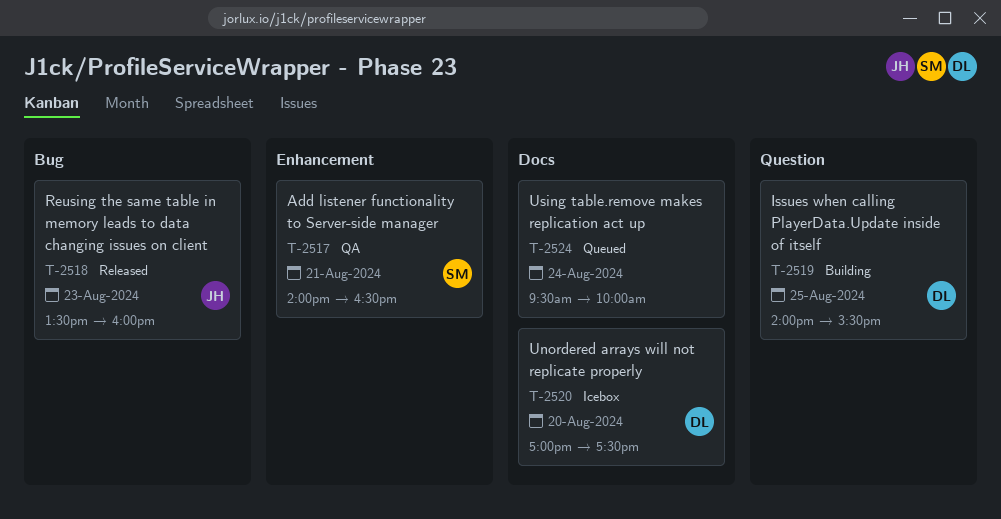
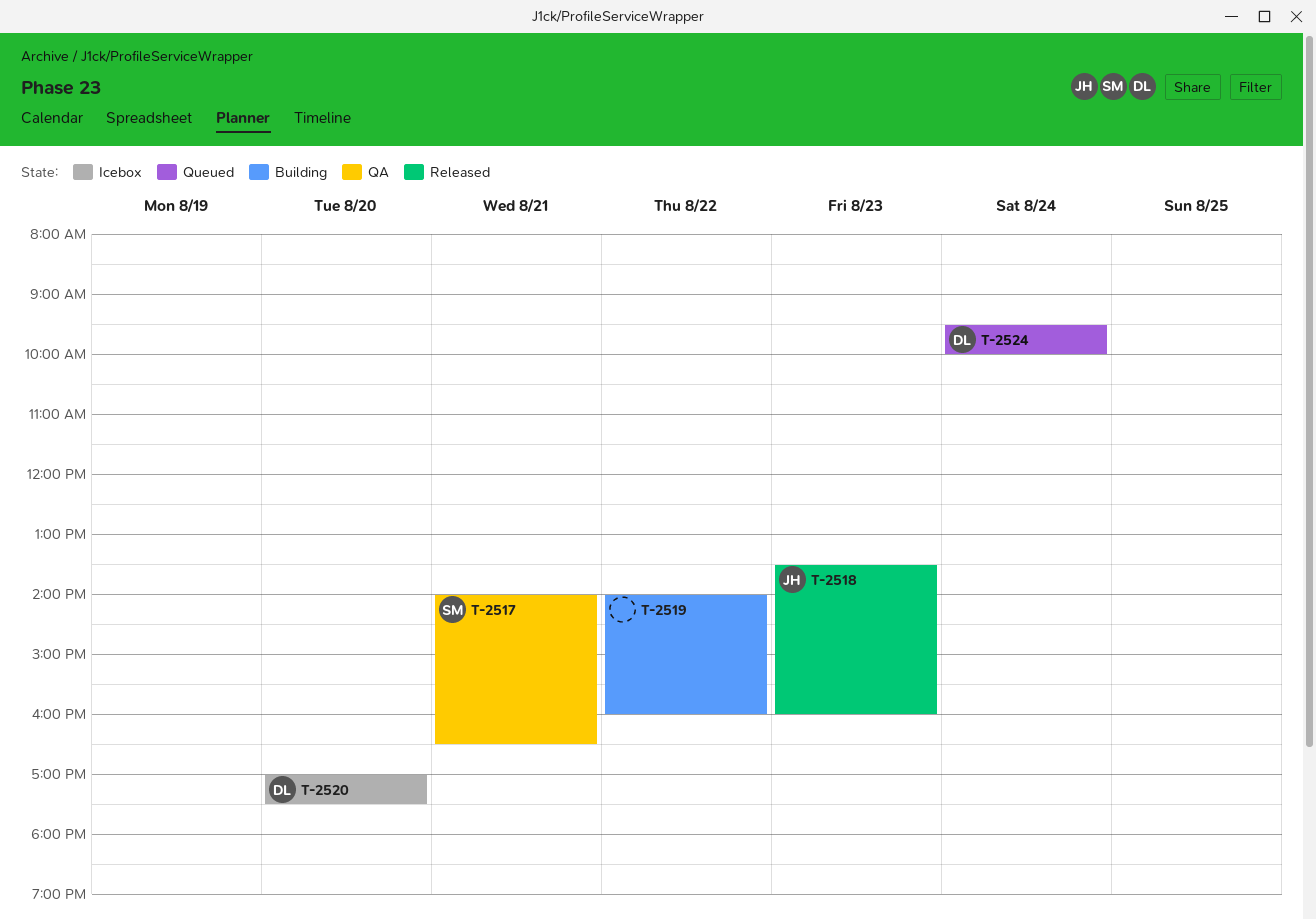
T-2519, owner: DL -> none
T-2519, day: Aug 25 -> Aug 22
T-2519, ends: 15:30 -> 16:00
T-2524, owner: none -> DL

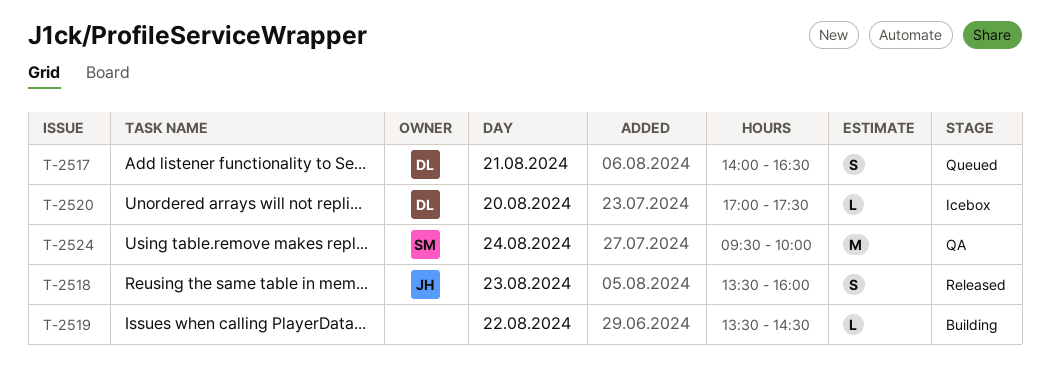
T-2517, status: QA -> Queued
T-2517, owner: SM -> DL
T-2519, begins: 14:00 -> 13:30
T-2519, ends: 16:00 -> 14:30
T-2524, status: Queued -> QA
T-2524, owner: DL -> SM

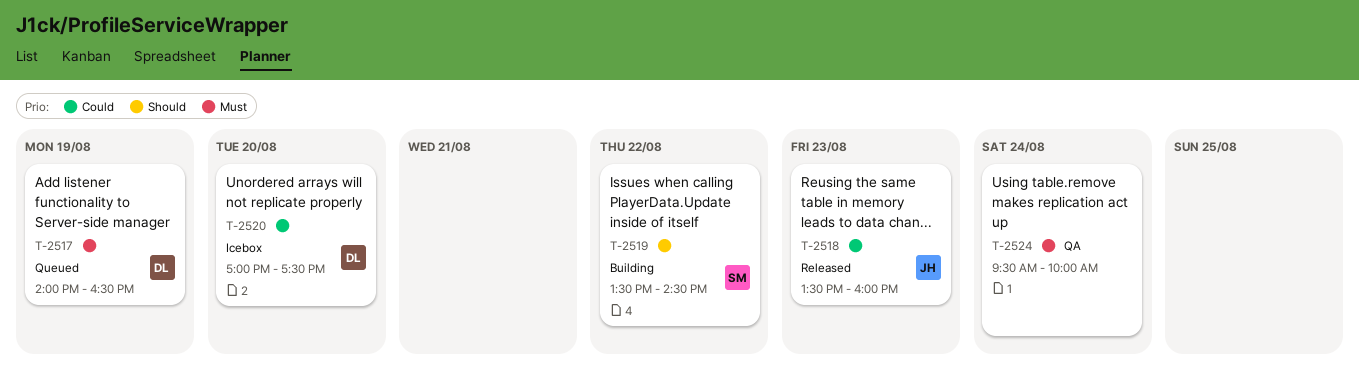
T-2517, day: Aug 21 -> Aug 19
T-2519, owner: none -> SM
T-2524, owner: SM -> none

